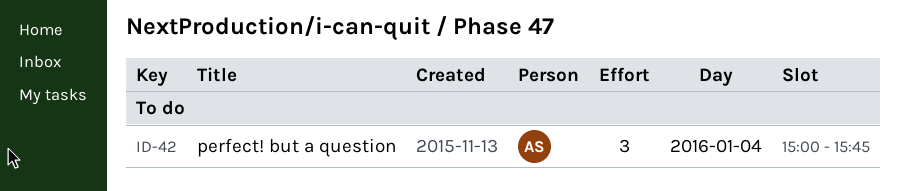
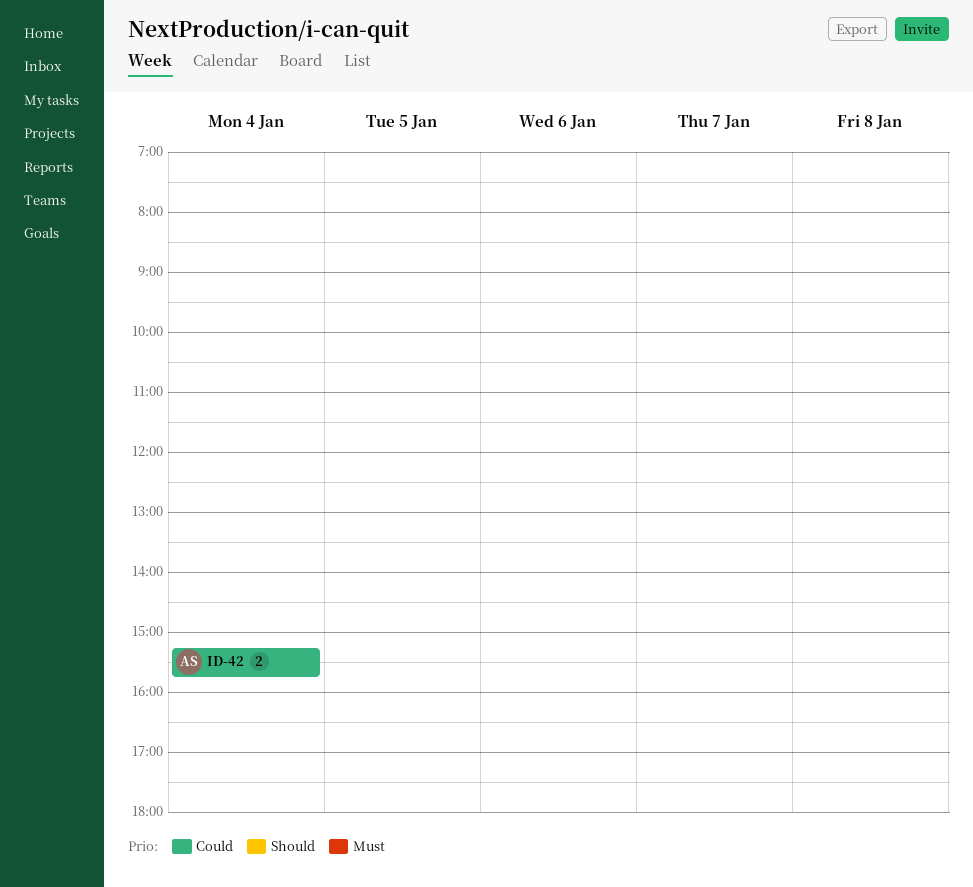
ID-42, estimate: 3 -> 2
ID-42, begins: 15:00 -> 15:15

